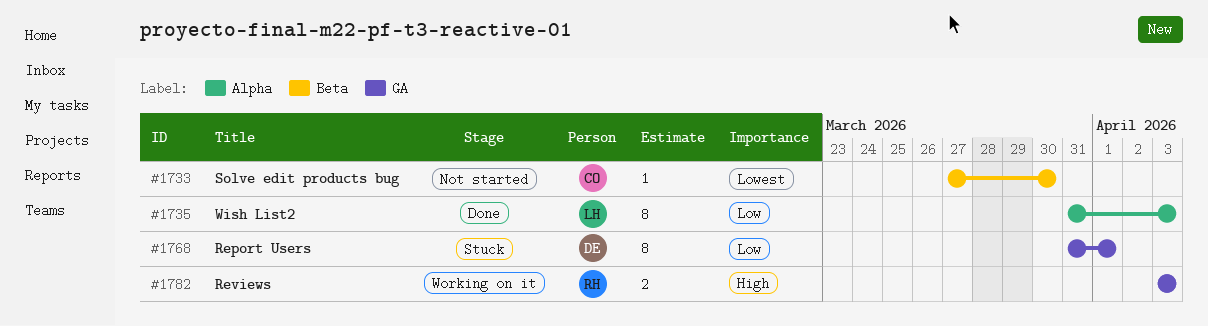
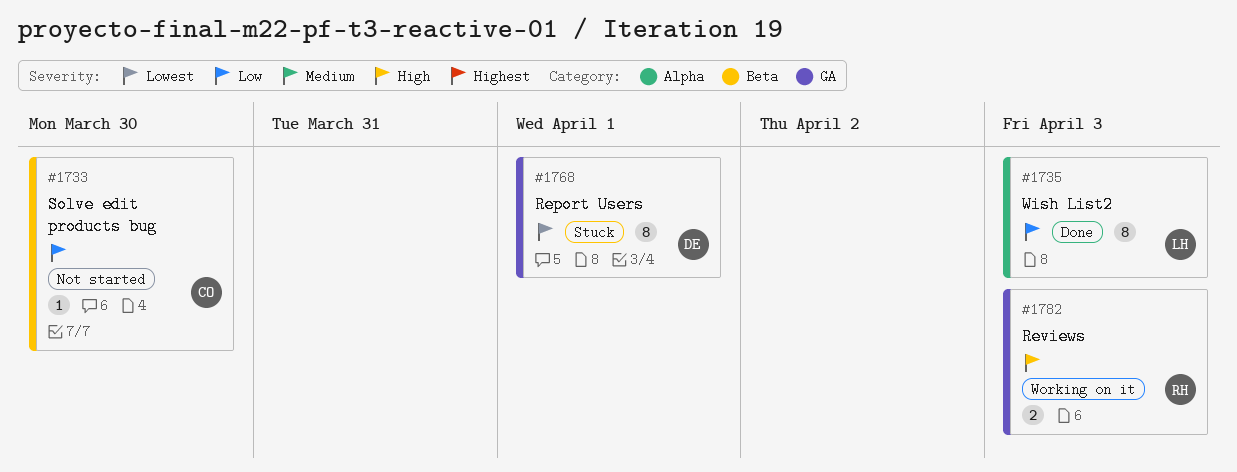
#1733, priority: Lowest -> Low
#1768, priority: Low -> Lowest

